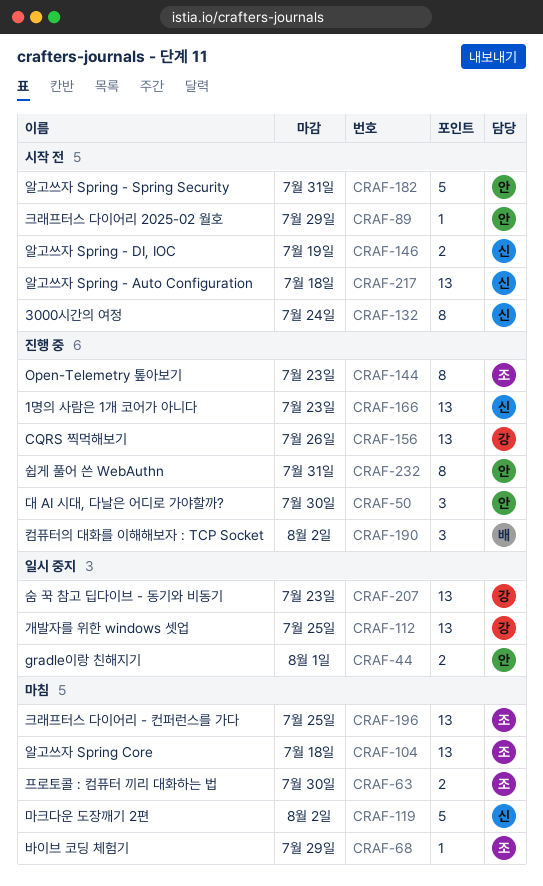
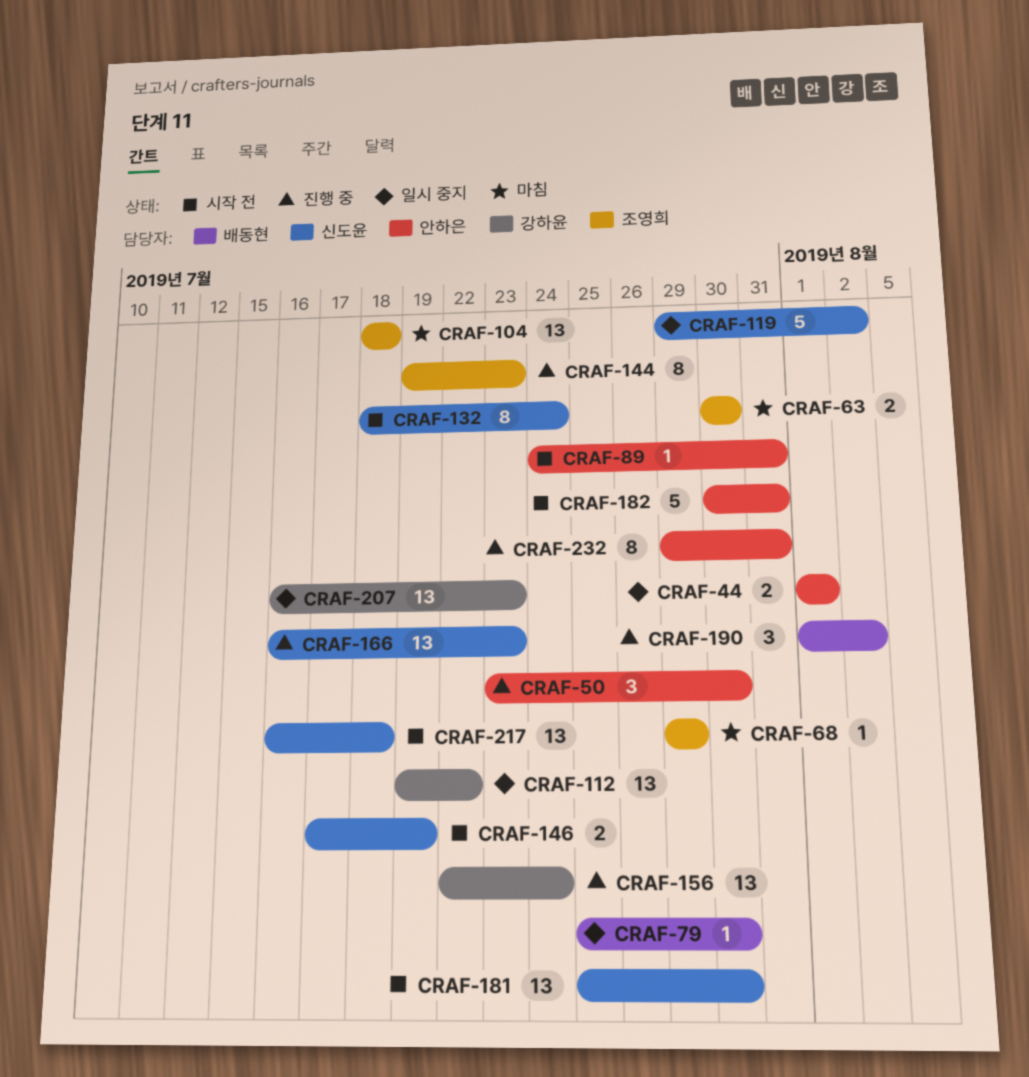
CRAF-79: none -> present
CRAF-89, due: Jul 29 -> Jul 31
CRAF-112, due: Jul 25 -> Jul 22
CRAF-119, status: 마침 -> 일시 중지
CRAF-156, due: Jul 26 -> Jul 24
CRAF-181: none -> present
CRAF-196: present -> none

